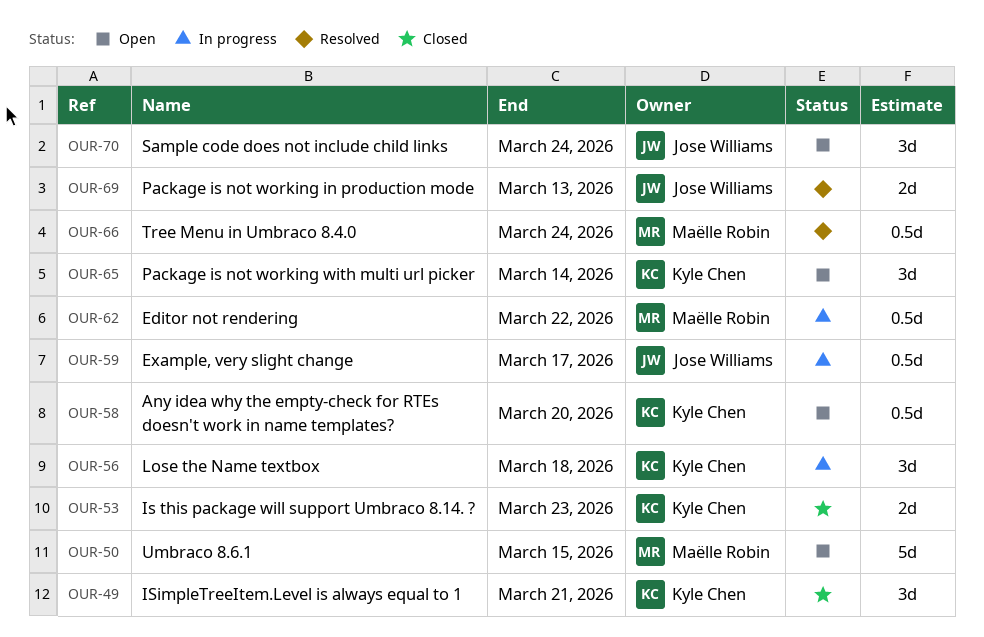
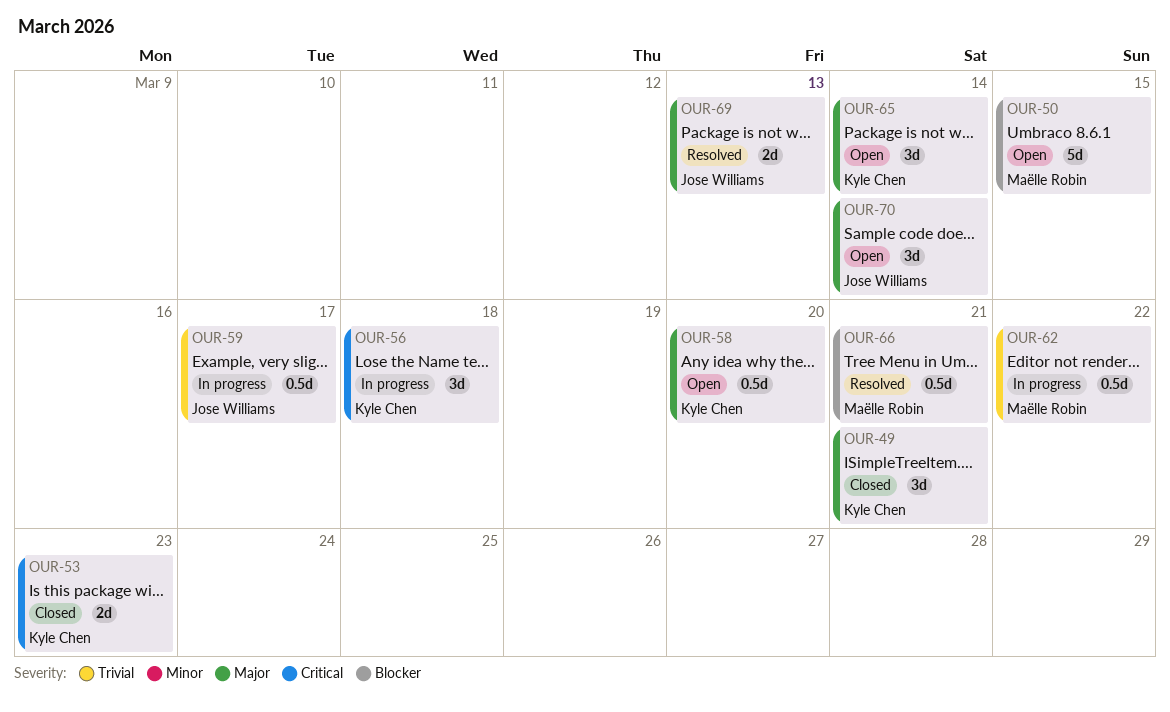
OUR-66, due: Mar 24 -> Mar 21
OUR-70, due: Mar 24 -> Mar 14

